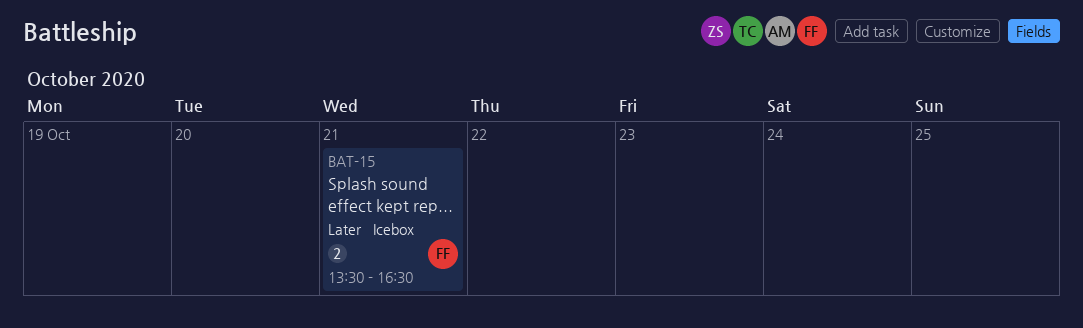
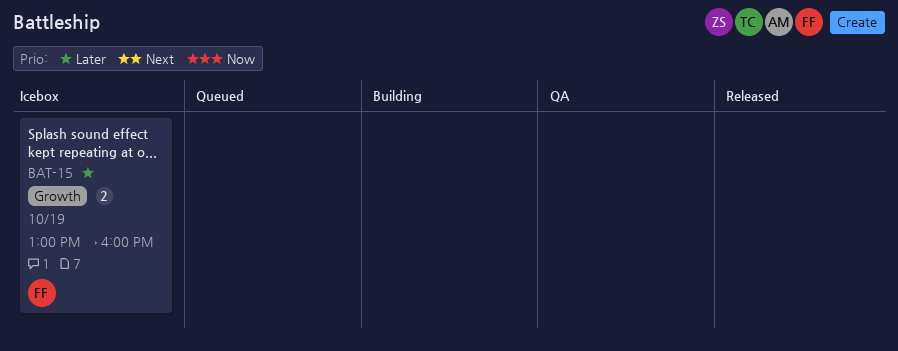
BAT-15, day: Oct 21 -> Oct 19
BAT-15, begins: 13:30 -> 13:00
BAT-15, ends: 16:30 -> 16:00

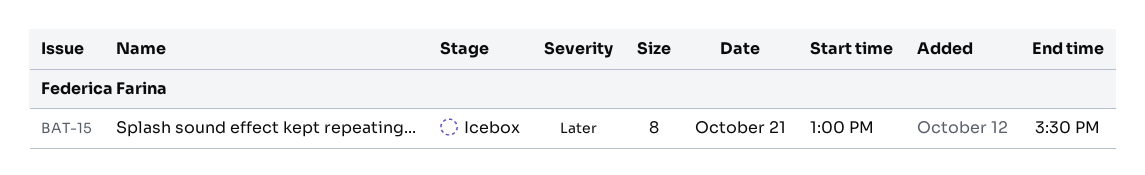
BAT-15, estimate: 2 -> 8
BAT-15, day: Oct 19 -> Oct 21
BAT-15, ends: 16:00 -> 15:30

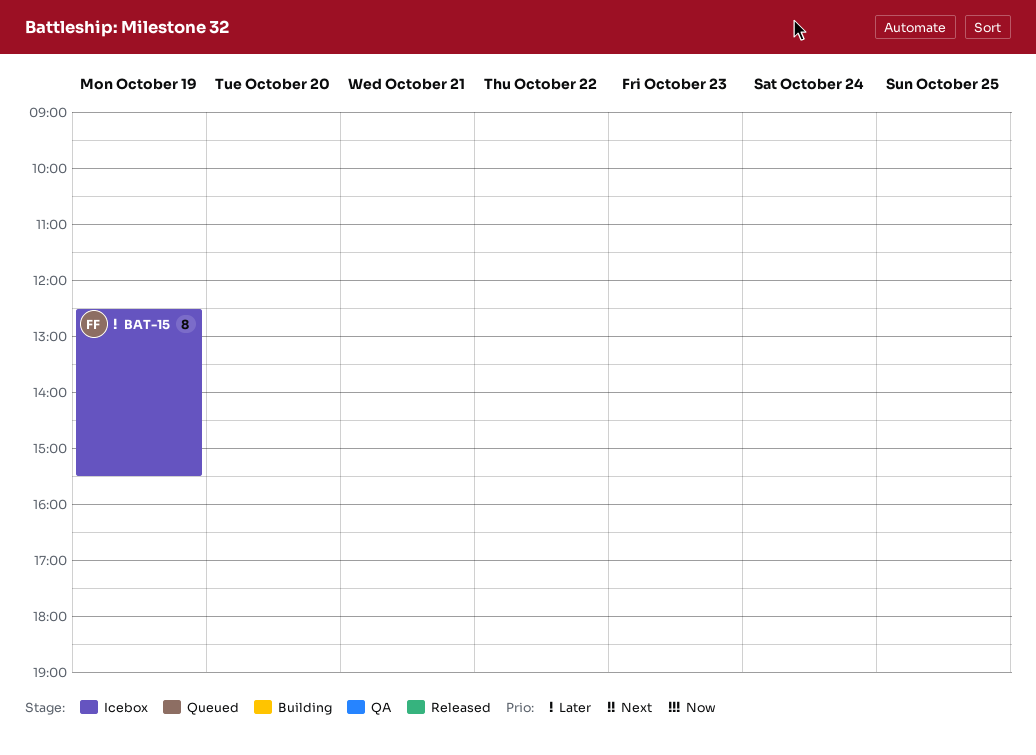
BAT-15, day: Oct 21 -> Oct 19
BAT-15, begins: 13:00 -> 12:30

